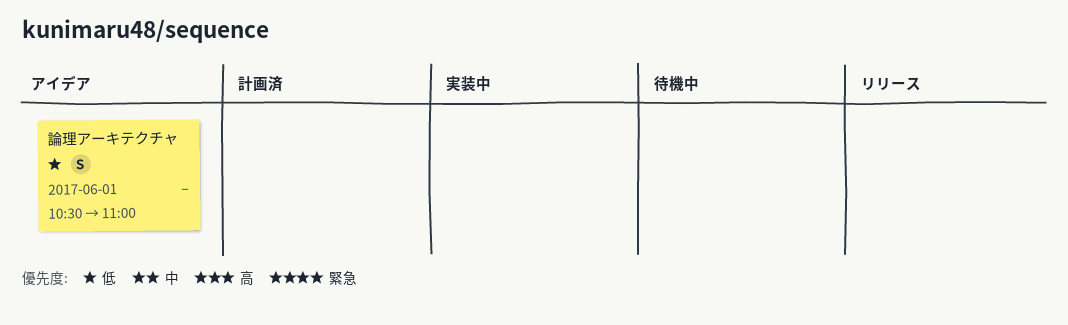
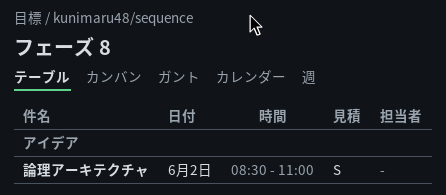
論理アーキテクチャ, day: Jun 1 -> Jun 2
論理アーキテクチャ, begins: 10:30 -> 08:30

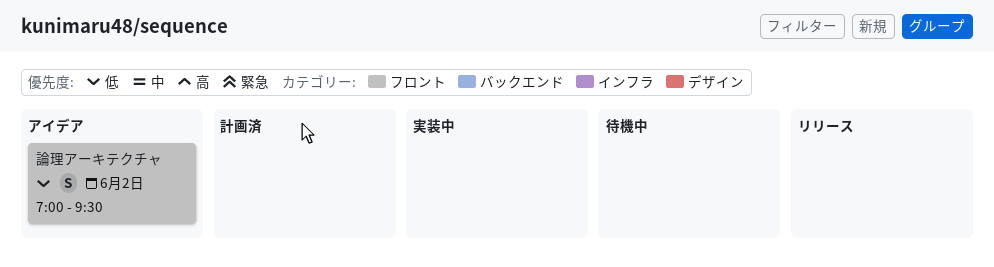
論理アーキテクチャ, begins: 08:30 -> 07:00
論理アーキテクチャ, ends: 11:00 -> 09:30

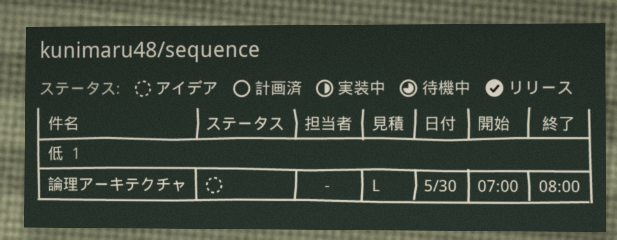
論理アーキテクチャ, estimate: S -> L
論理アーキテクチャ, day: Jun 2 -> May 30
論理アーキテクチャ, ends: 09:30 -> 08:00

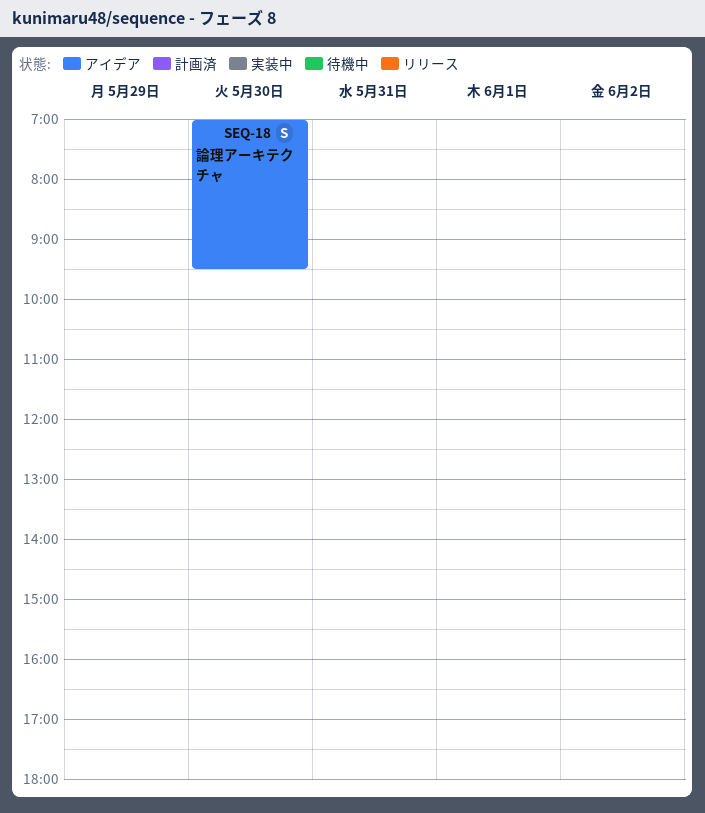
論理アーキテクチャ, estimate: L -> S
論理アーキテクチャ, ends: 08:00 -> 09:30

